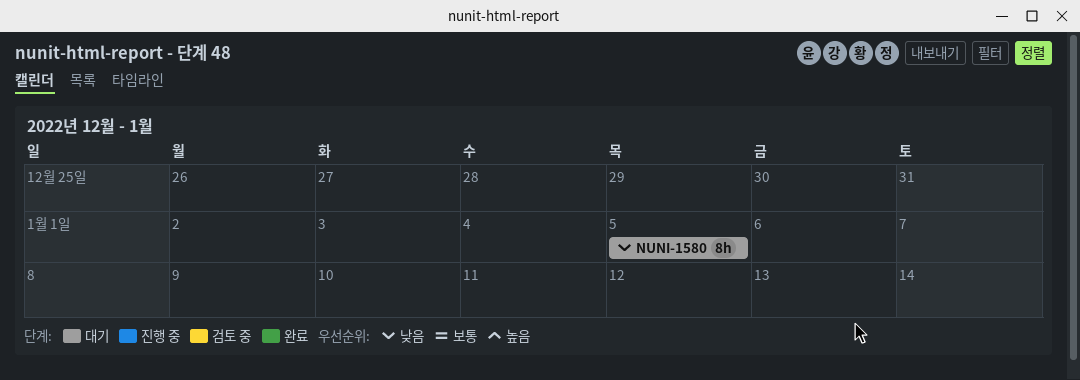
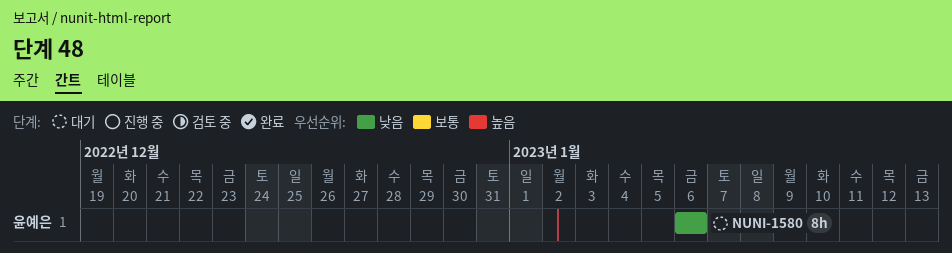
NUNI-1580, start: Jan 5 -> Jan 6
NUNI-1580, due: Jan 5 -> Jan 6

